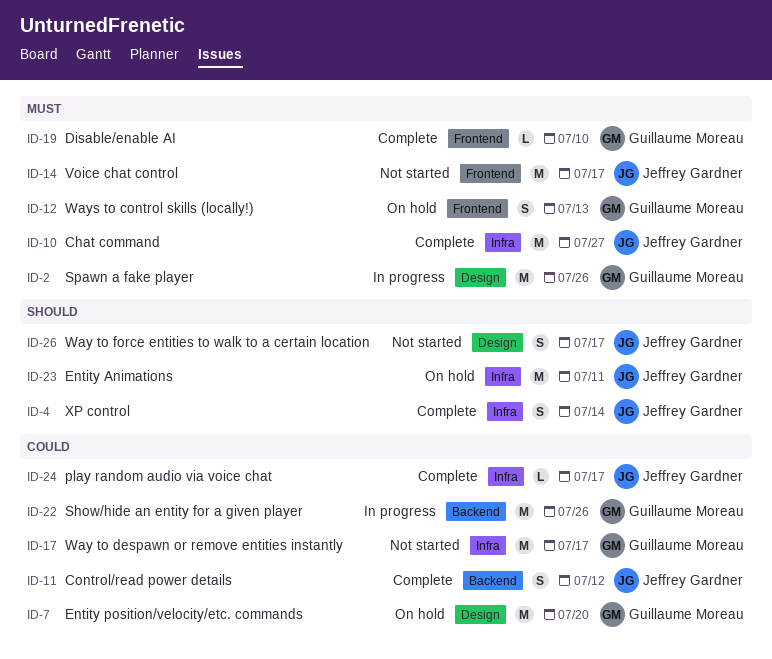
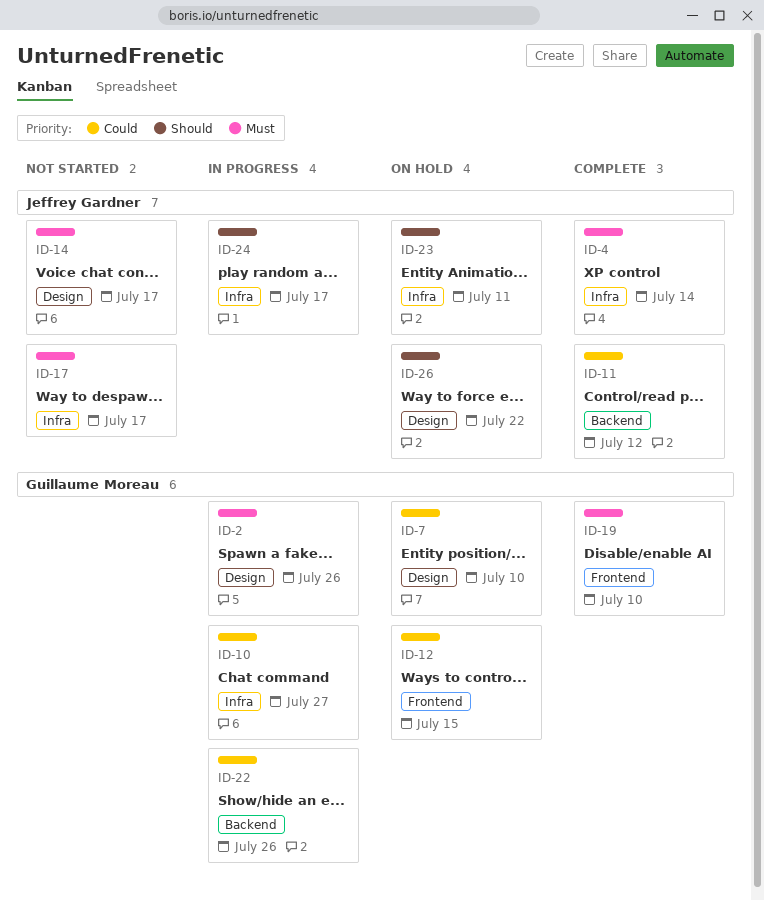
ID-4, priority: Should -> Must
ID-7, due: Jul 20 -> Jul 10
ID-10, status: Complete -> In progress
ID-10, owner: Jeffrey Gardner -> Guillaume Moreau
ID-10, priority: Must -> Could
ID-12, priority: Must -> Could
ID-12, due: Jul 13 -> Jul 15
ID-14, label: Frontend -> Design
ID-17, owner: Guillaume Moreau -> Jeffrey Gardner
ID-17, priority: Could -> Must
ID-24, status: Complete -> In progress
ID-24, priority: Could -> Should
ID-26, status: Not started -> On hold
ID-26, due: Jul 17 -> Jul 22

